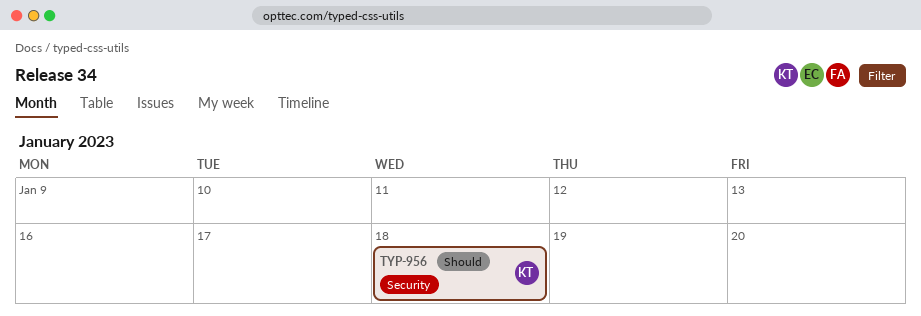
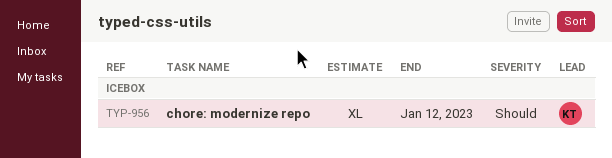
TYP-956, due: Jan 18 -> Jan 12

